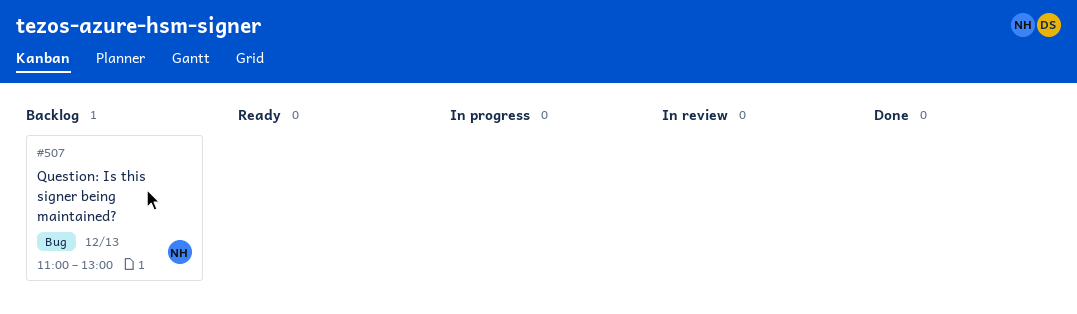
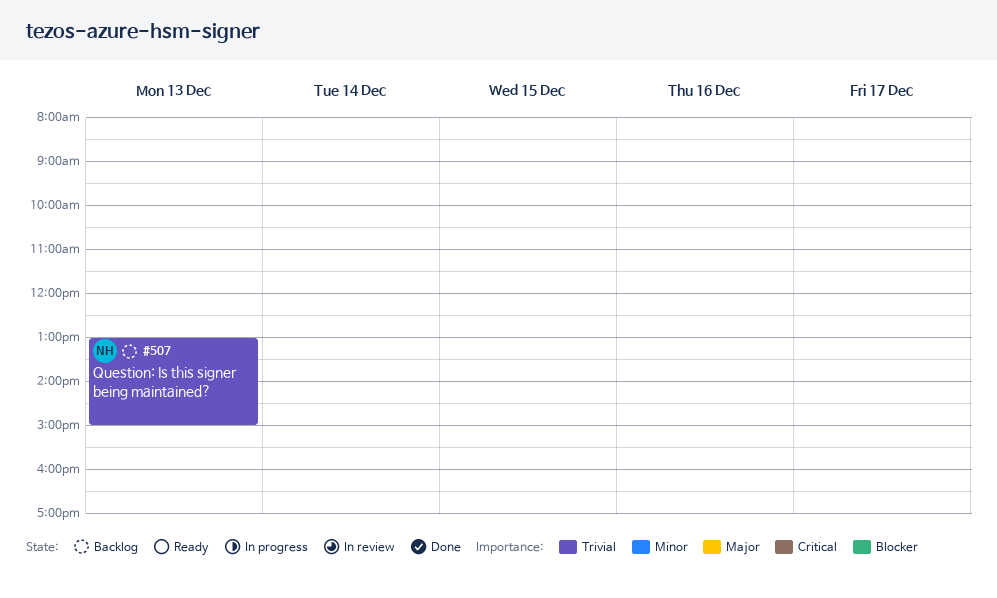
#507, begins: 11:00 -> 13:00
#507, ends: 13:00 -> 15:00

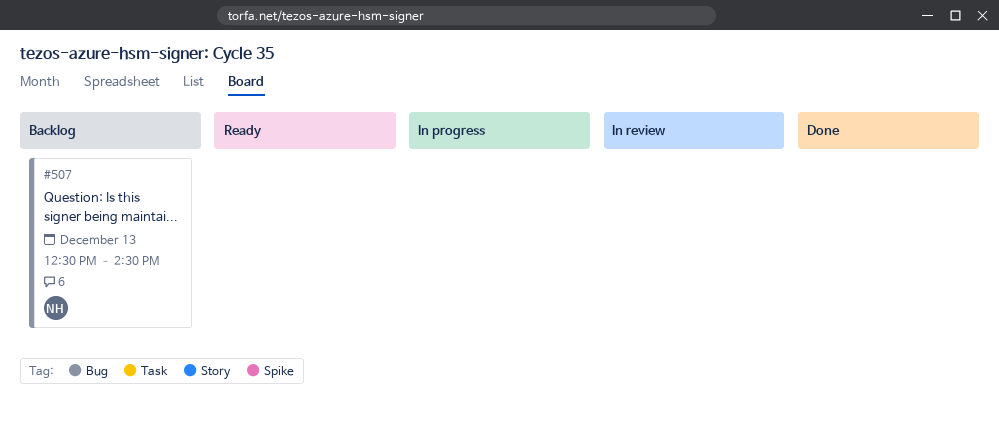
#507, begins: 13:00 -> 12:30
#507, ends: 15:00 -> 14:30

